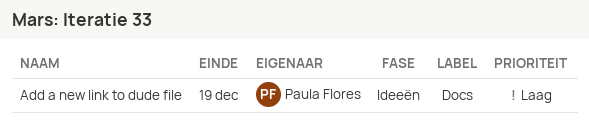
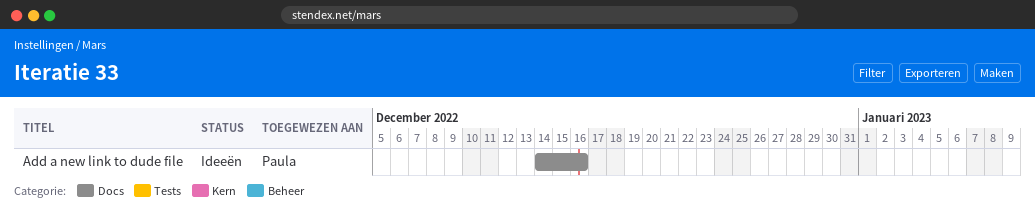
Add a new link to dude file, due: Dec 19 -> Dec 16

